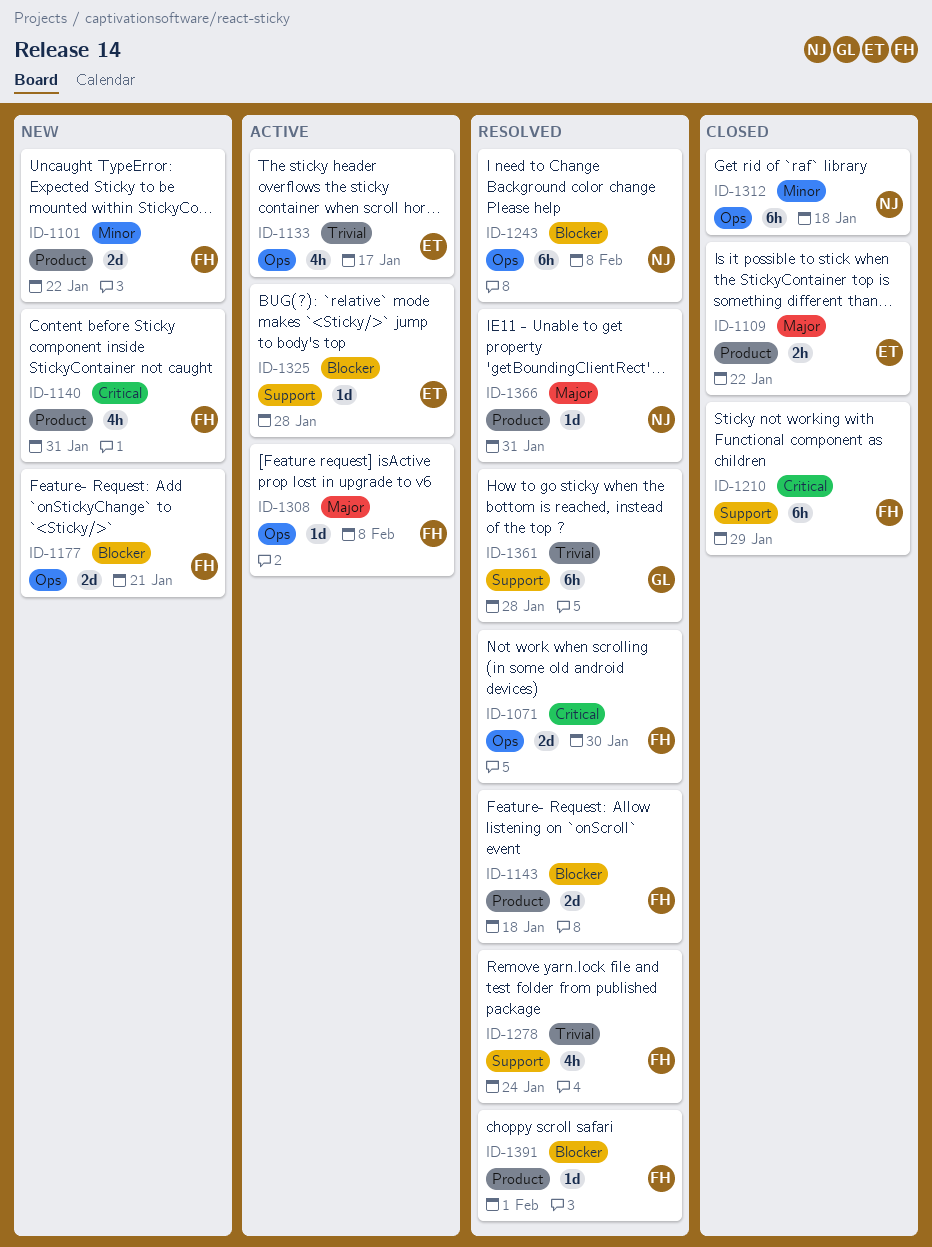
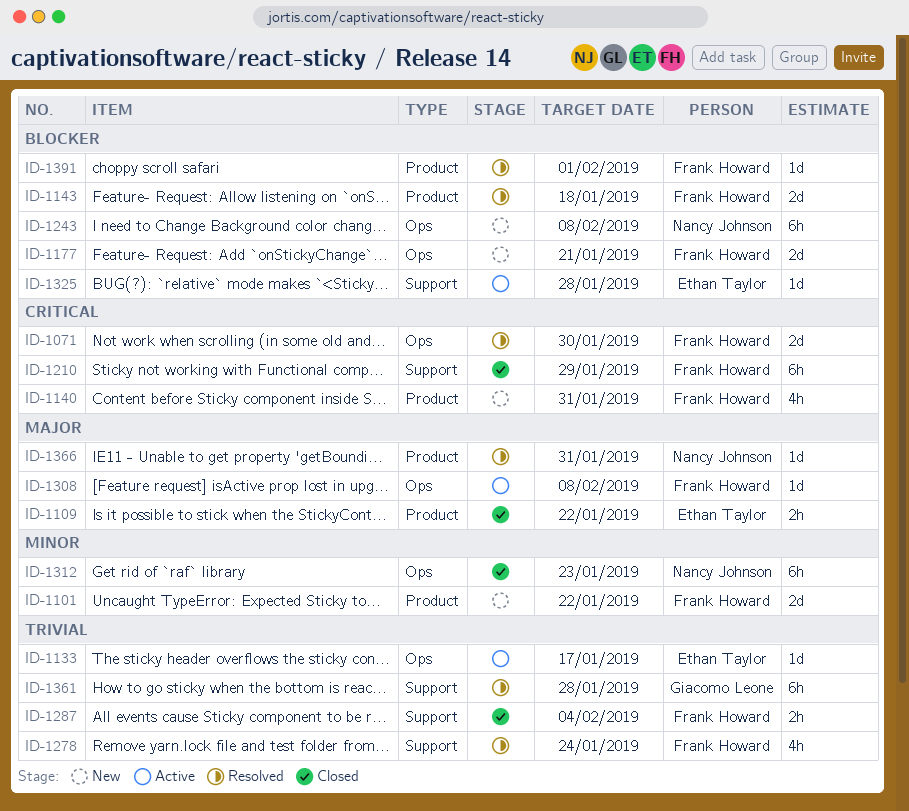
ID-1133, estimate: 4h -> 1d
ID-1243, status: Resolved -> New
ID-1287: none -> present
ID-1312, due: Jan 18 -> Jan 23

